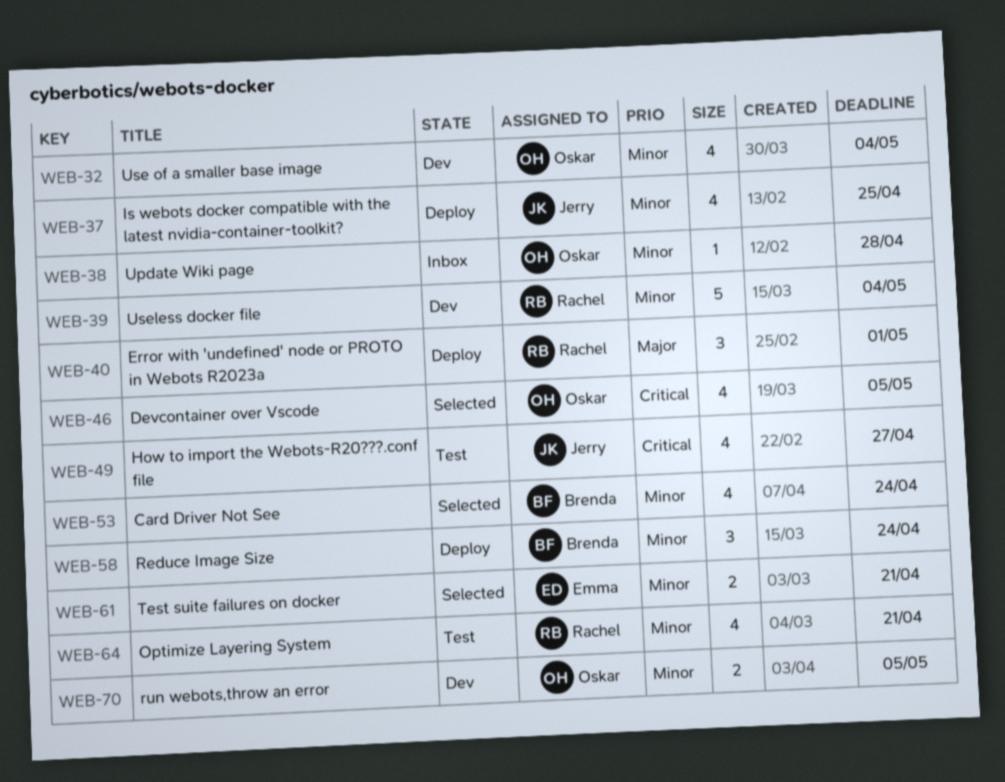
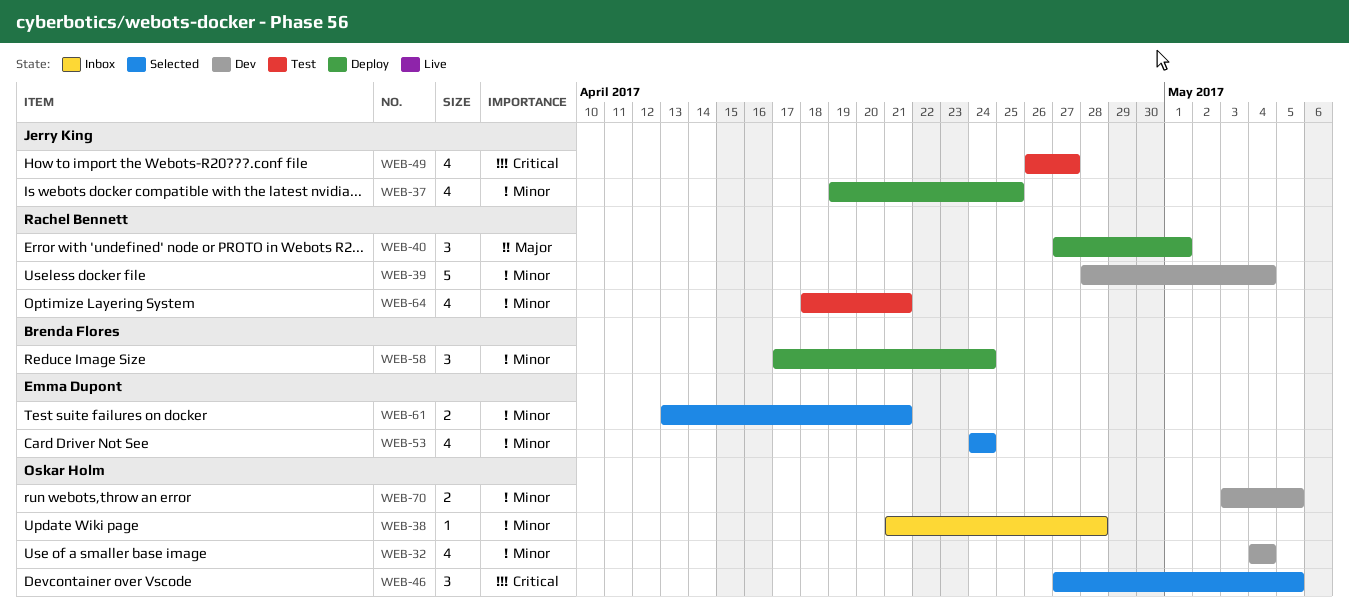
WEB-46, estimate: 4 -> 3
WEB-53, owner: Brenda Flores -> Emma Dupont

